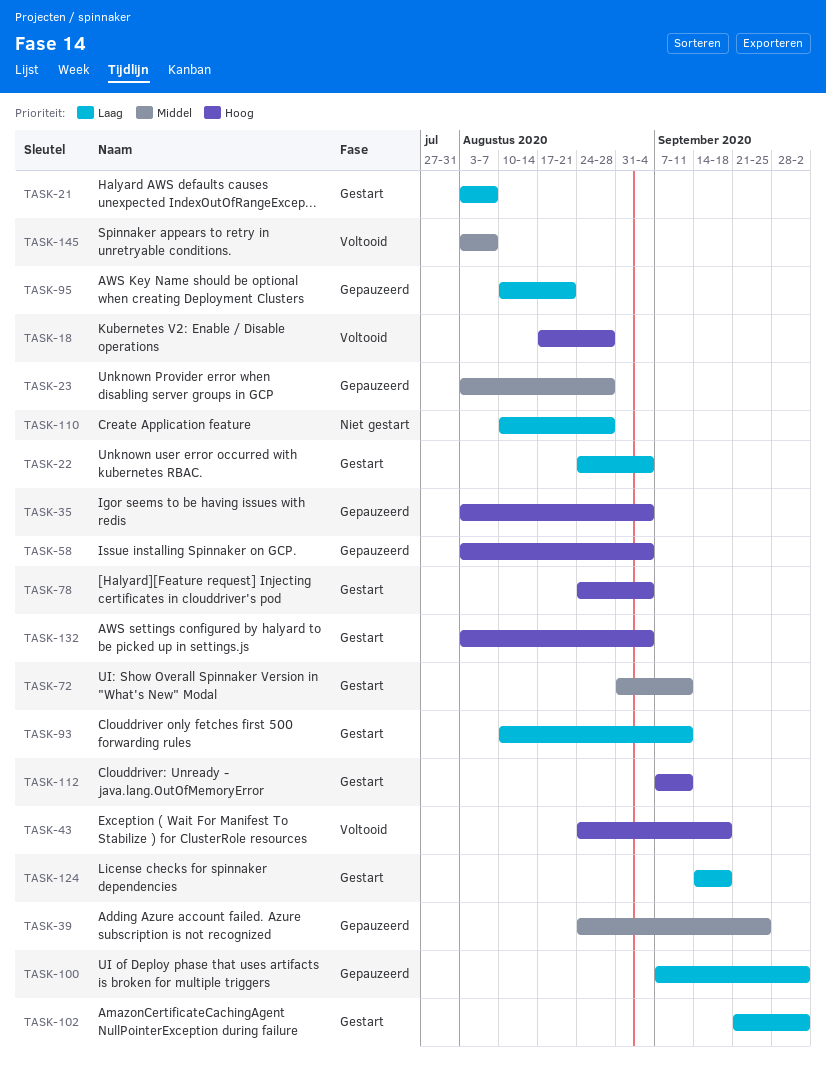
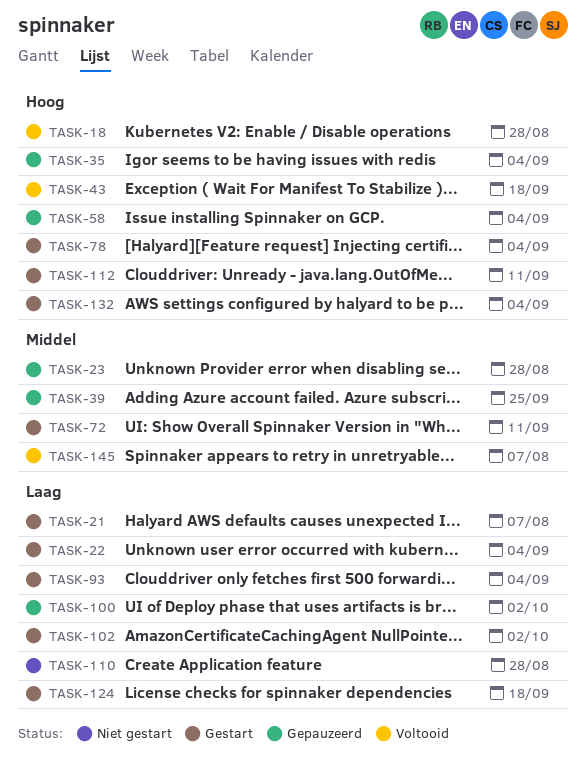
TASK-93, due: Sep 11 -> Sep 4
TASK-95: present -> none

